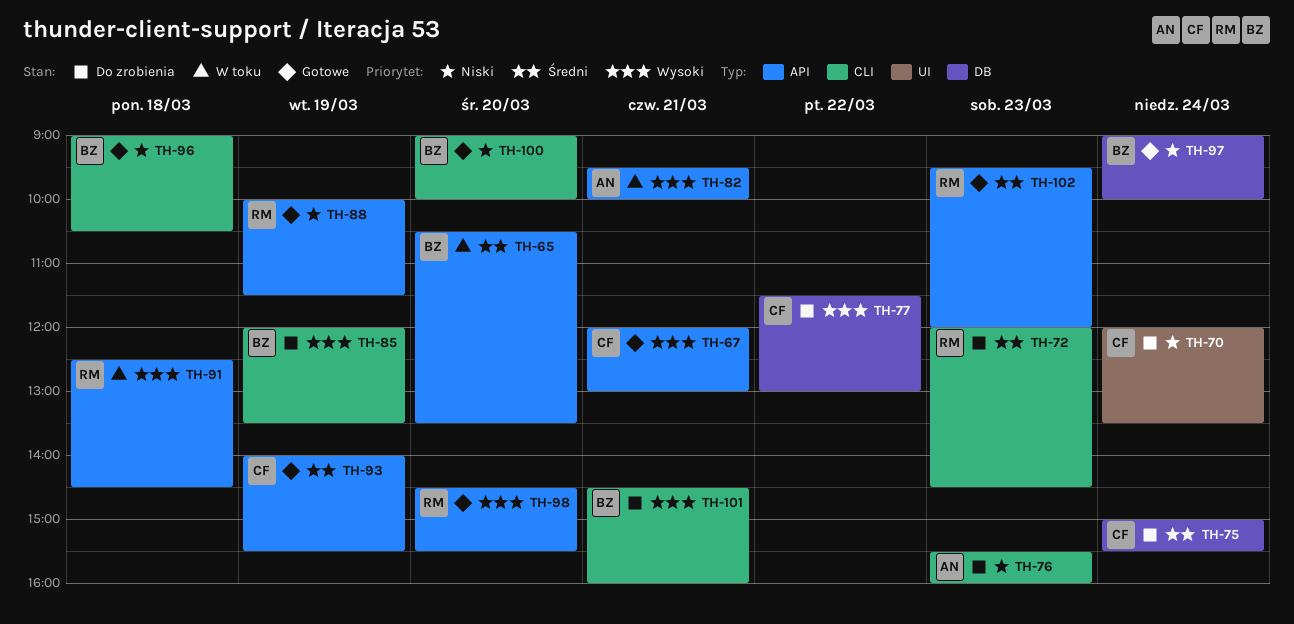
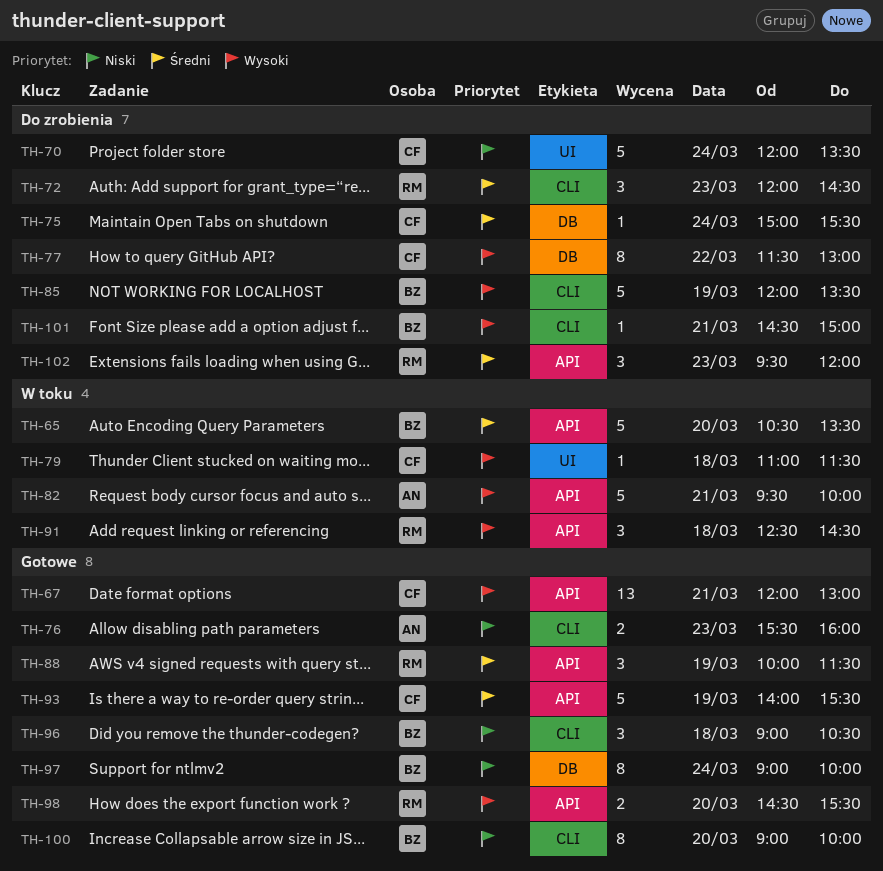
TH-76, status: Do zrobienia -> Gotowe
TH-79: none -> present
TH-88, priority: Niski -> Średni
TH-101, ends: 16:00 -> 15:00
TH-102, status: Gotowe -> Do zrobienia

